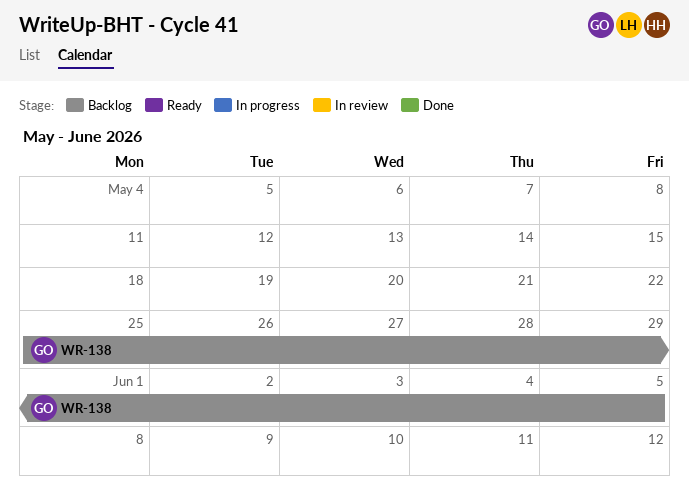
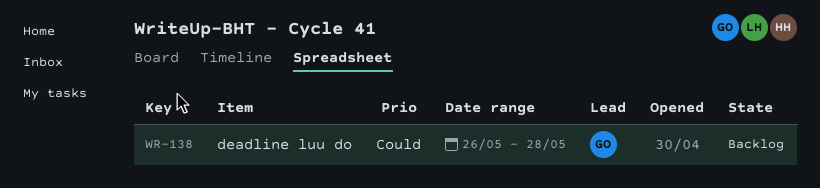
WR-138, start: May 25 -> May 26
WR-138, due: Jun 5 -> May 28

